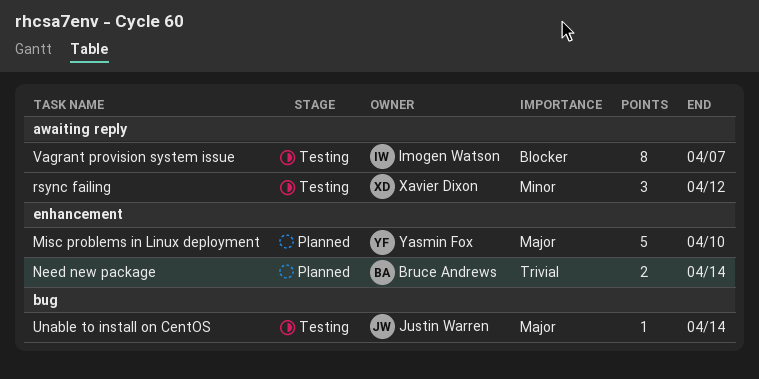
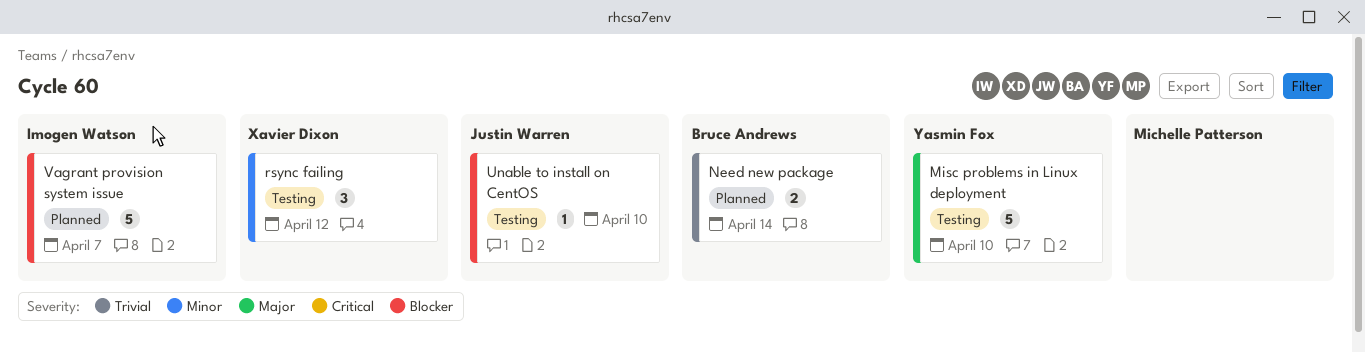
Misc problems in Linux deployment, status: Planned -> Testing
Unable to install on CentOS, priority: Major -> Blocker
Unable to install on CentOS, due: Apr 14 -> Apr 10
Vagrant provision system issue, status: Testing -> Planned
Vagrant provision system issue, estimate: 8 -> 5

